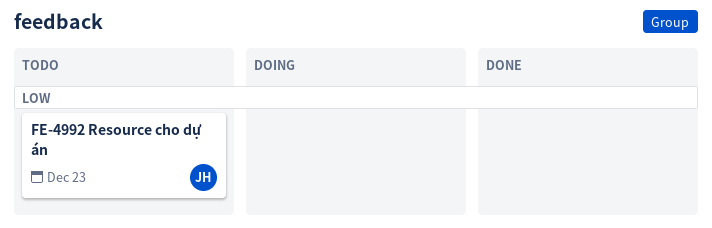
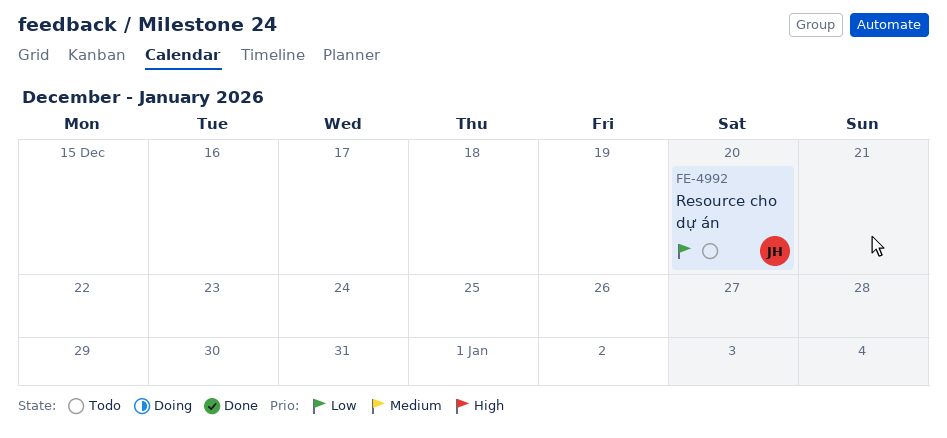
FE-4992, due: Dec 23 -> Dec 20

